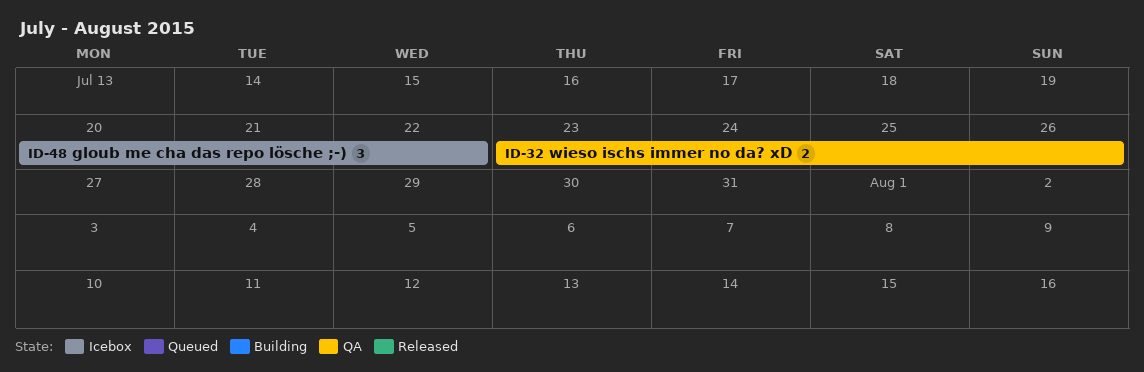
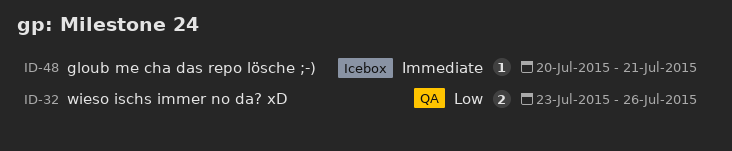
ID-48, estimate: 3 -> 1
ID-48, due: Jul 22 -> Jul 21

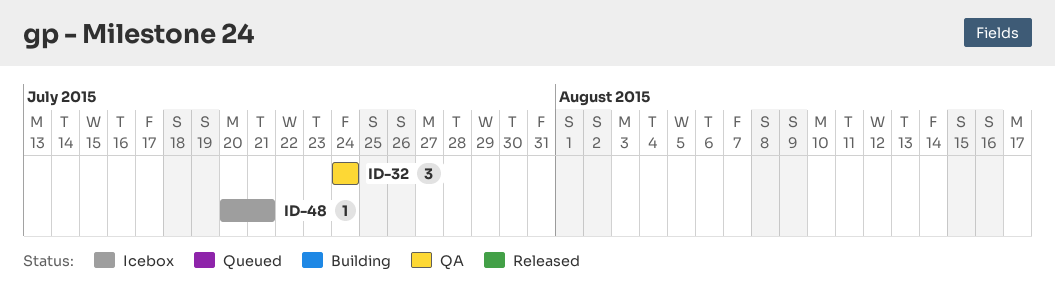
ID-32, estimate: 2 -> 3
ID-32, start: Jul 23 -> Jul 24
ID-32, due: Jul 26 -> Jul 24

